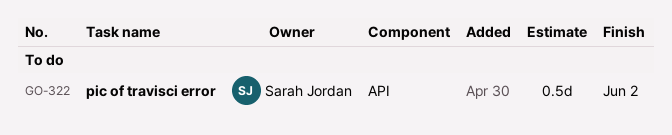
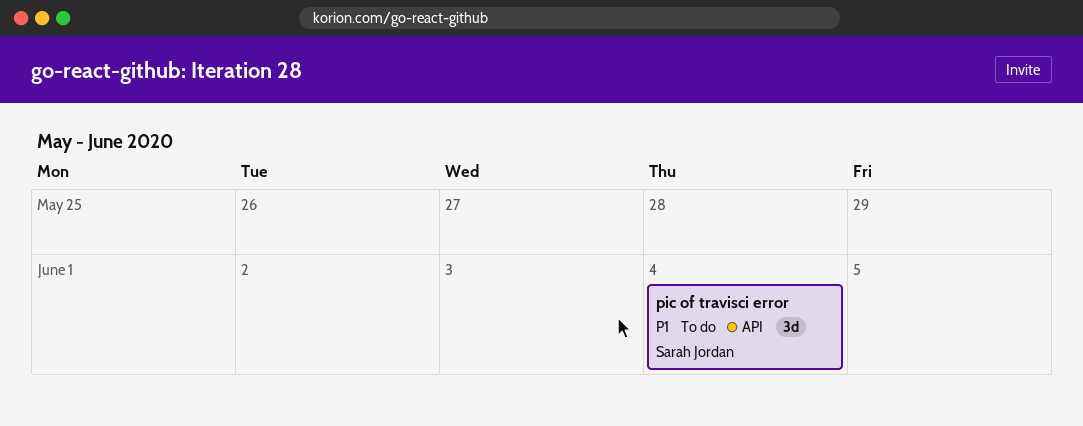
pic of travisci error, estimate: 0.5d -> 3d
pic of travisci error, due: Jun 2 -> Jun 4

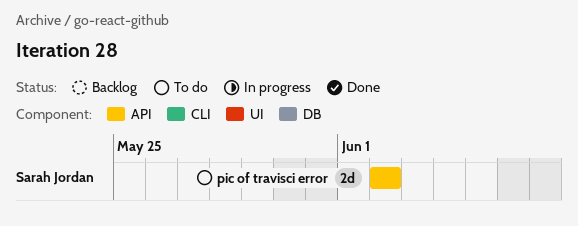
pic of travisci error, estimate: 3d -> 2d
pic of travisci error, due: Jun 4 -> Jun 2

